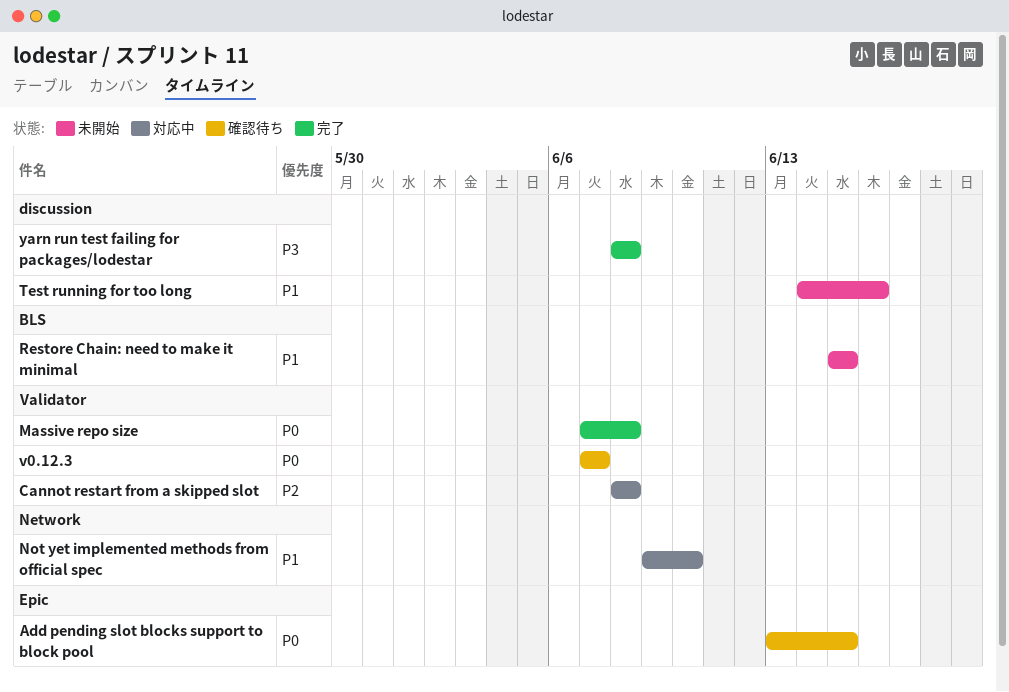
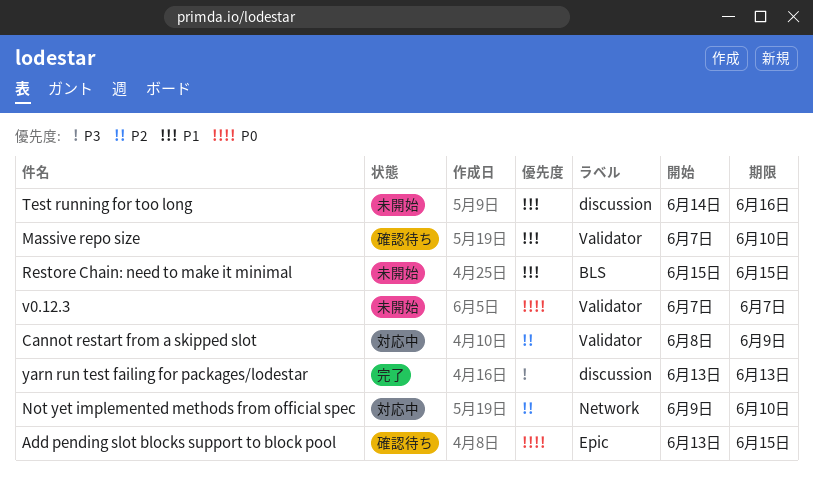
Cannot restart from a skipped slot, due: Jun 8 -> Jun 9
Massive repo size, status: 完了 -> 確認待ち
Massive repo size, priority: P0 -> P1
Massive repo size, due: Jun 8 -> Jun 10
Not yet implemented methods from official spec, priority: P1 -> P2
v0.12.3, status: 確認待ち -> 未開始
yarn run test failing for packages/lodestar, start: Jun 8 -> Jun 13
yarn run test failing for packages/lodestar, due: Jun 8 -> Jun 13

